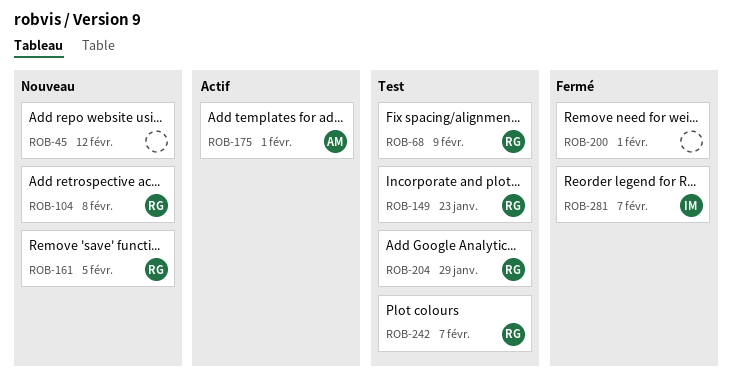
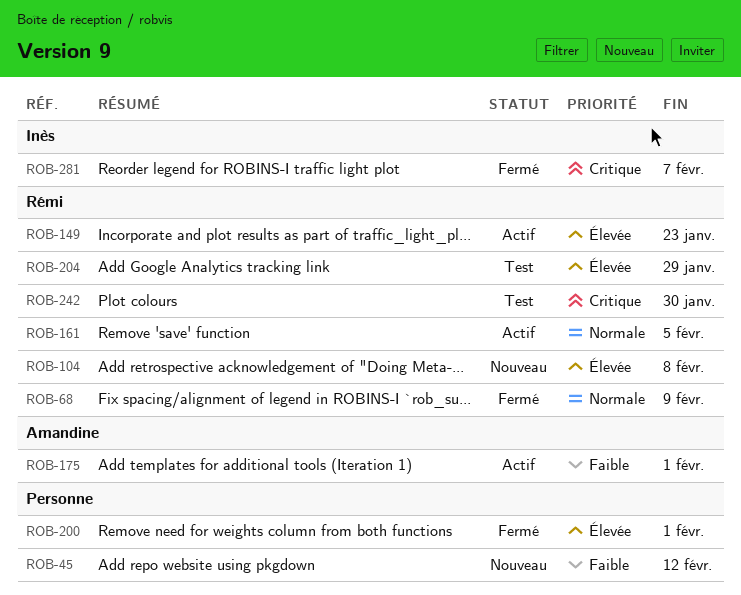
ROB-68, status: Test -> Fermé
ROB-149, status: Test -> Actif
ROB-161, status: Nouveau -> Actif
ROB-242, due: Feb 7 -> Jan 30

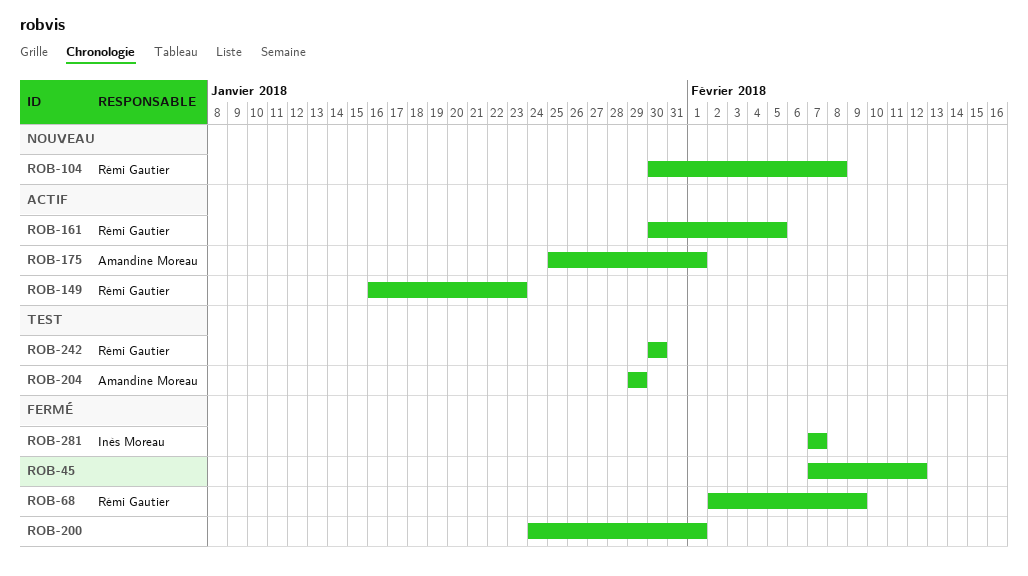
ROB-45, status: Nouveau -> Fermé
ROB-204, owner: Rémi Gautier -> Amandine Moreau

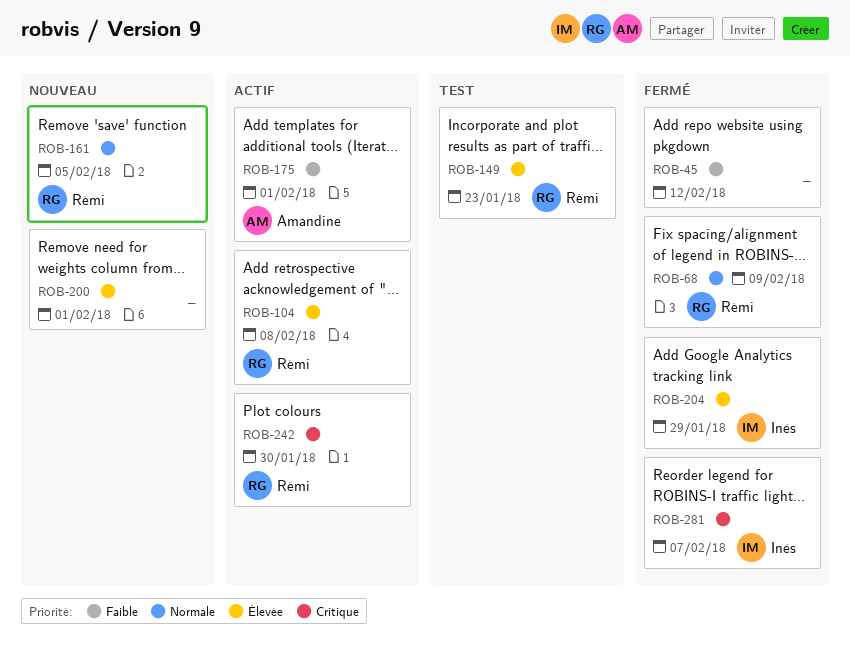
ROB-104, status: Nouveau -> Actif
ROB-149, status: Actif -> Test
ROB-161, status: Actif -> Nouveau
ROB-200, status: Fermé -> Nouveau
ROB-204, status: Test -> Fermé
ROB-204, owner: Amandine Moreau -> Inès Moreau
ROB-242, status: Test -> Actif

